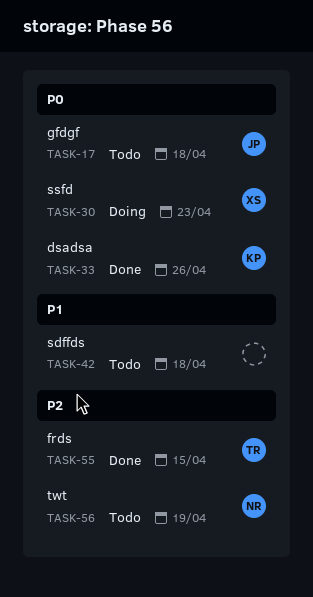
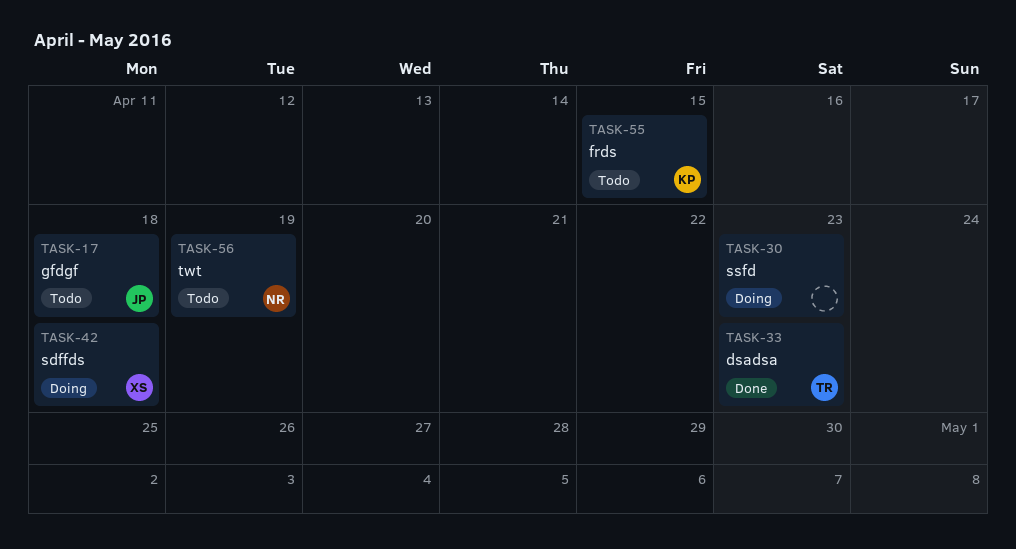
TASK-30, owner: XS -> none
TASK-33, owner: KP -> TR
TASK-33, due: Apr 26 -> Apr 23
TASK-42, status: Todo -> Doing
TASK-42, owner: none -> XS
TASK-55, status: Done -> Todo
TASK-55, owner: TR -> KP

